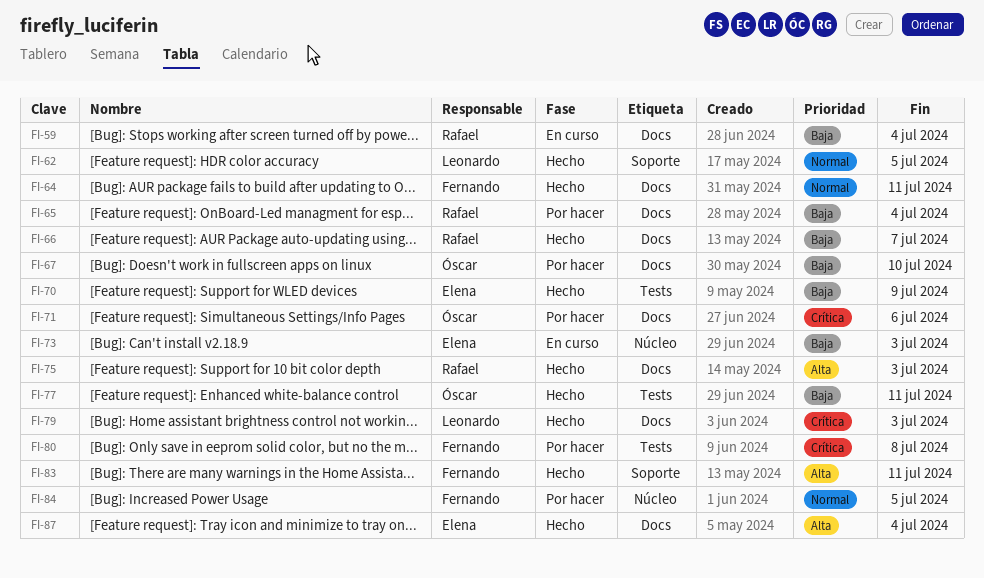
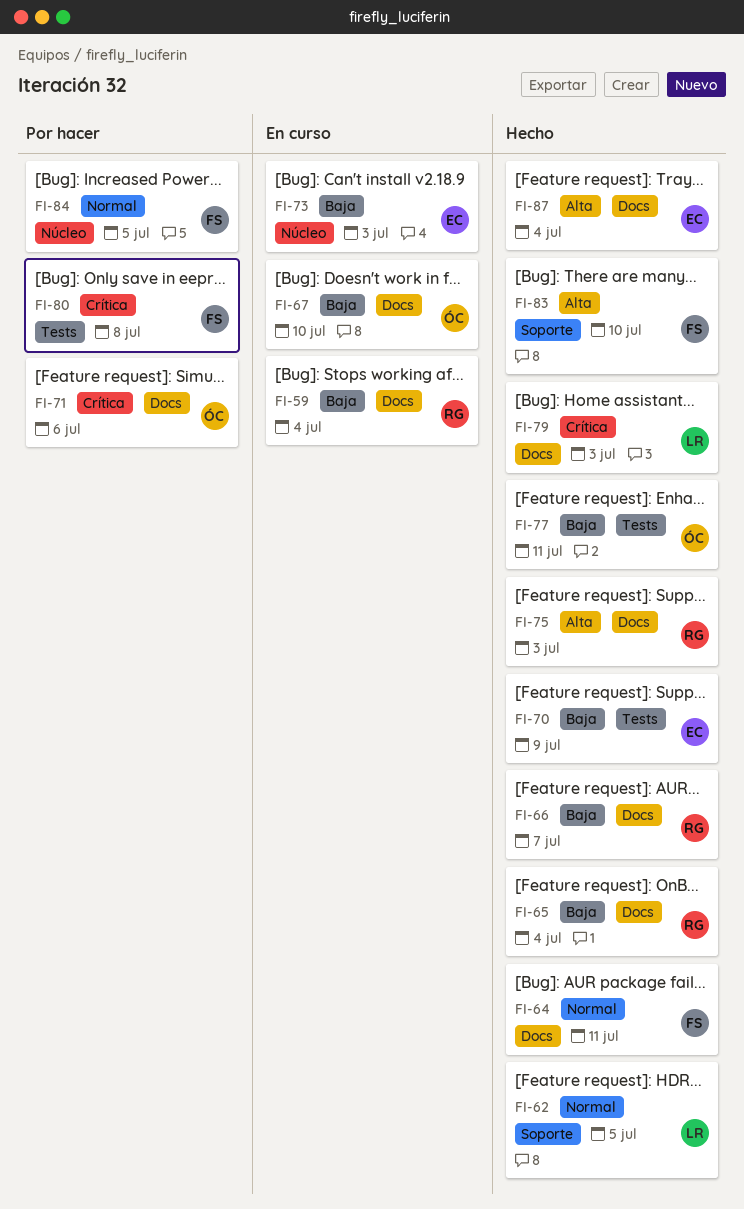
FI-65, status: Por hacer -> Hecho
FI-67, status: Por hacer -> En curso
FI-83, due: Jul 11 -> Jul 10

